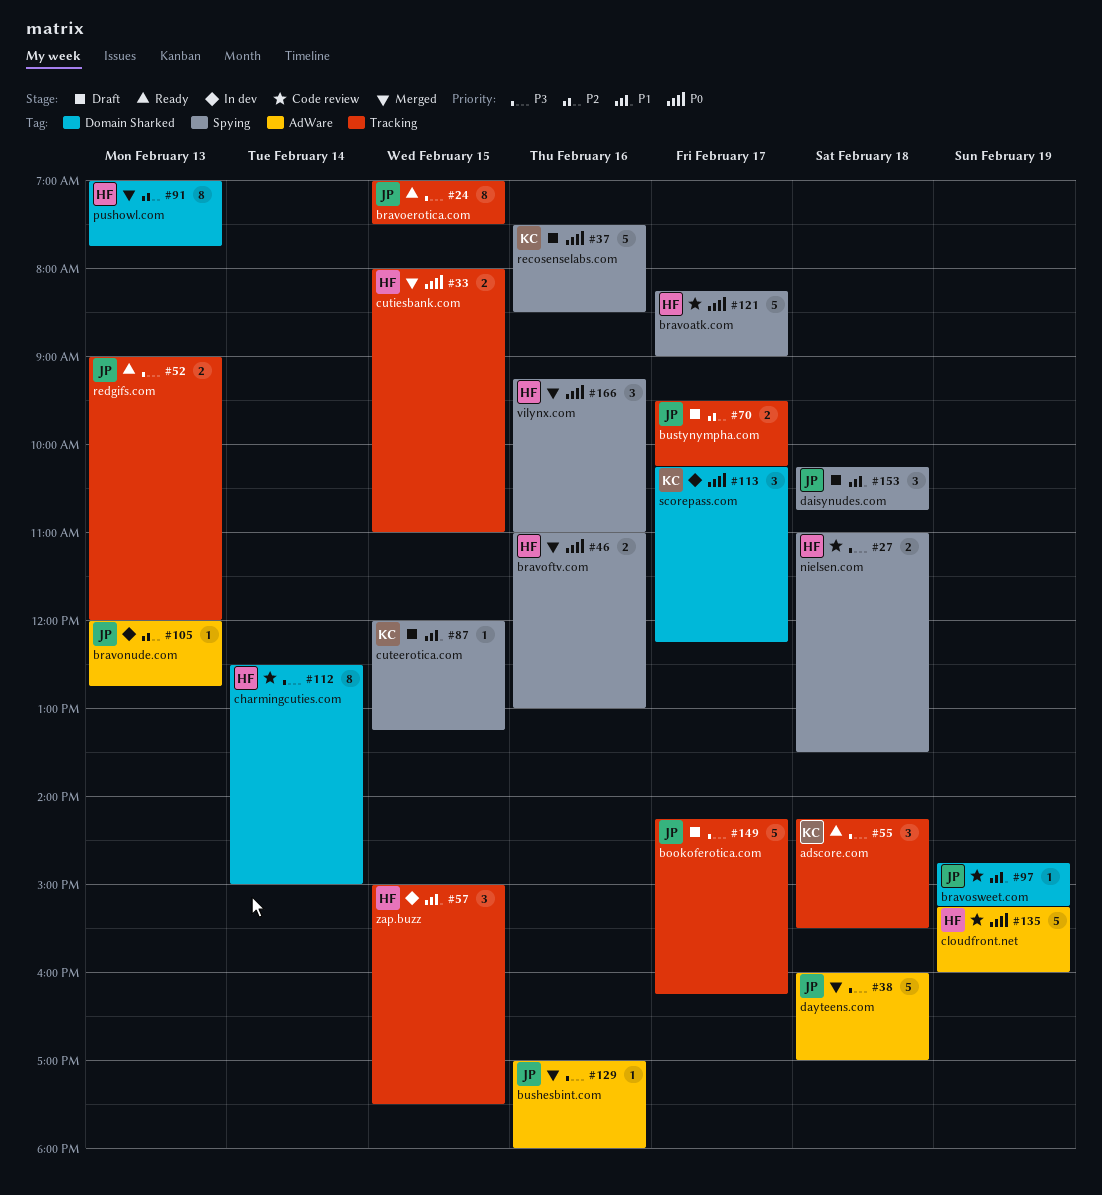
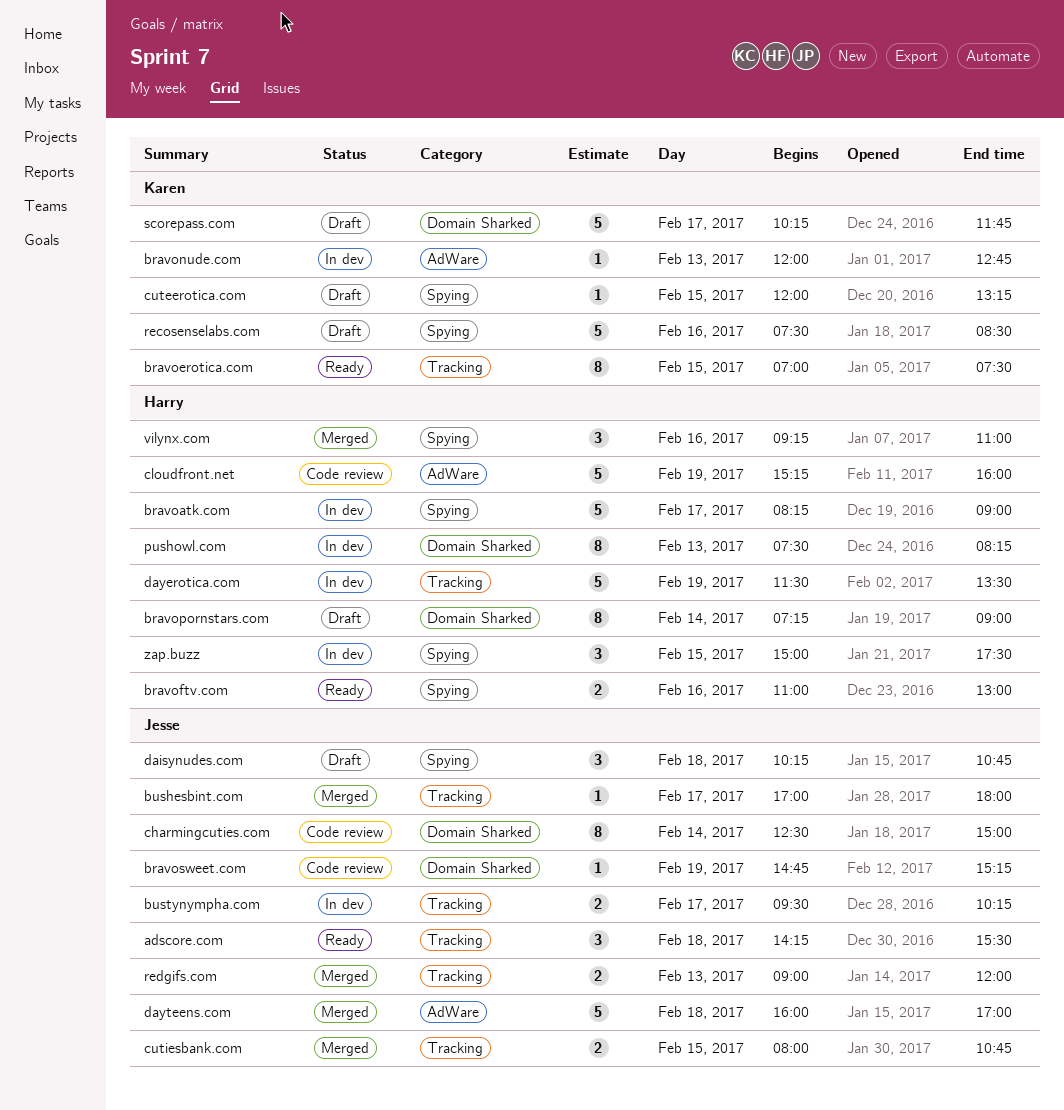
adscore.com, owner: Karen -> Jesse
bookoferotica.com: present -> none
bravoatk.com, status: Code review -> In dev
bravoerotica.com, owner: Jesse -> Karen
bravoftv.com, status: Merged -> Ready
bravonude.com, owner: Jesse -> Karen
bravopornstars.com: none -> present
bushesbint.com, label: AdWare -> Tracking
bushesbint.com, day: Feb 16 -> Feb 17
bustynympha.com, status: Draft -> In dev
charmingcuties.com, owner: Harry -> Jesse
cutiesbank.com, owner: Harry -> Jesse
cutiesbank.com, ends: 11:00 -> 10:45
dayerotica.com: none -> present
nielsen.com: present -> none
pushowl.com, status: Merged -> In dev
pushowl.com, begins: 07:00 -> 07:30
pushowl.com, ends: 07:45 -> 08:15
redgifs.com, status: Ready -> Merged
scorepass.com, status: In dev -> Draft
scorepass.com, estimate: 3 -> 5
scorepass.com, ends: 12:15 -> 11:45
zap.buzz, label: Tracking -> Spying

